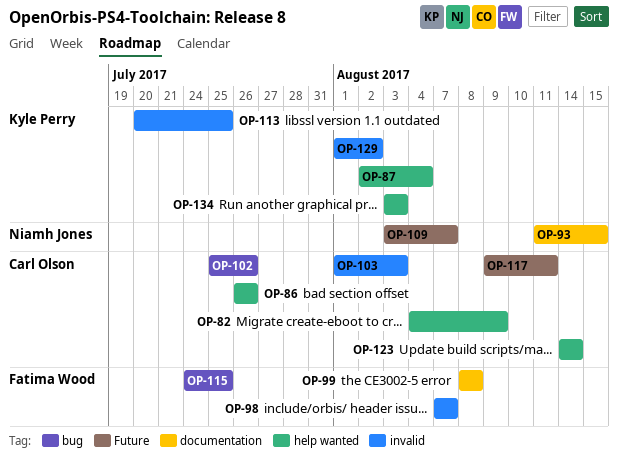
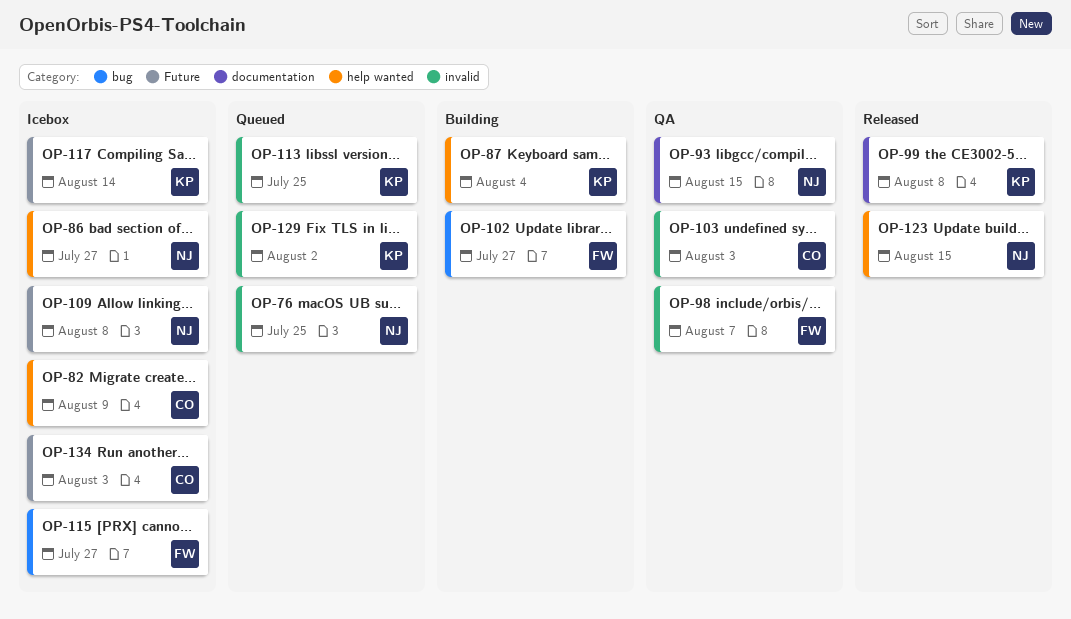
OP-76: none -> present
OP-86, owner: Carl Olson -> Niamh Jones
OP-86, due: Jul 26 -> Jul 27
OP-99, owner: Fatima Wood -> Kyle Perry
OP-102, owner: Carl Olson -> Fatima Wood
OP-102, due: Jul 26 -> Jul 27
OP-109, due: Aug 7 -> Aug 8
OP-115, due: Jul 25 -> Jul 27
OP-117, owner: Carl Olson -> Kyle Perry
OP-117, due: Aug 11 -> Aug 14
OP-123, owner: Carl Olson -> Niamh Jones
OP-123, due: Aug 14 -> Aug 15
OP-134, owner: Kyle Perry -> Carl Olson
OP-134, label: help wanted -> Future

